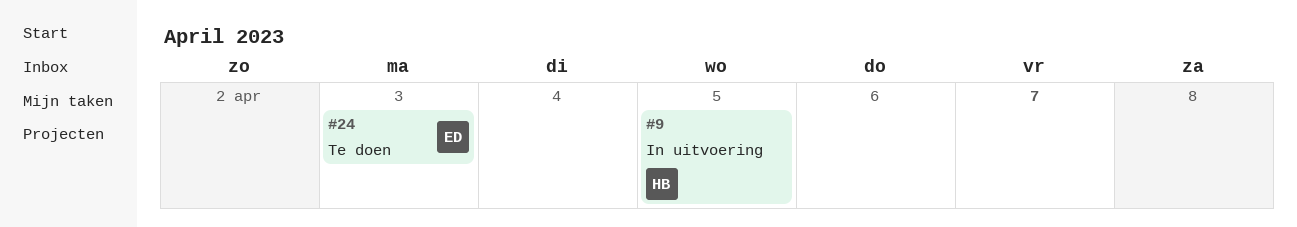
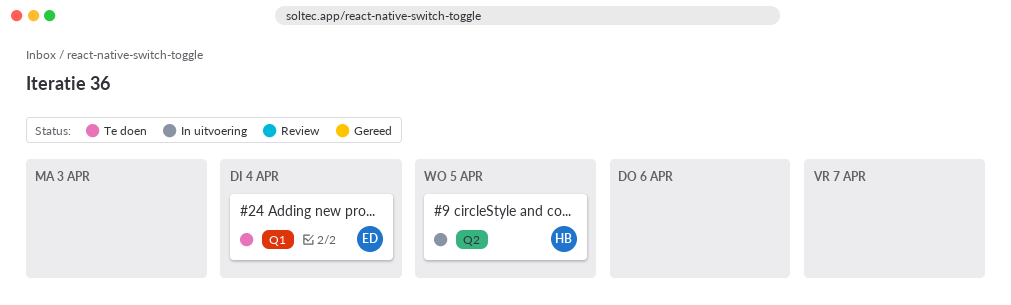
#24, due: Apr 3 -> Apr 4

